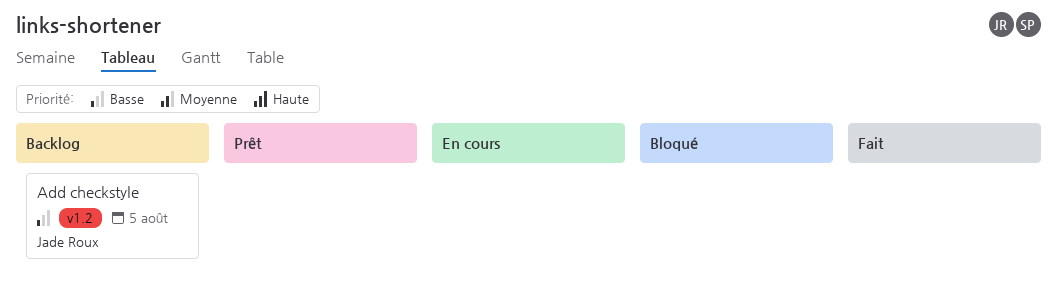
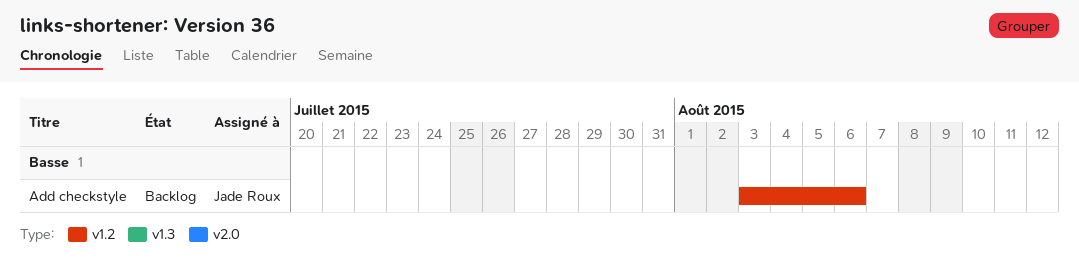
Add checkstyle, due: Aug 5 -> Aug 6

